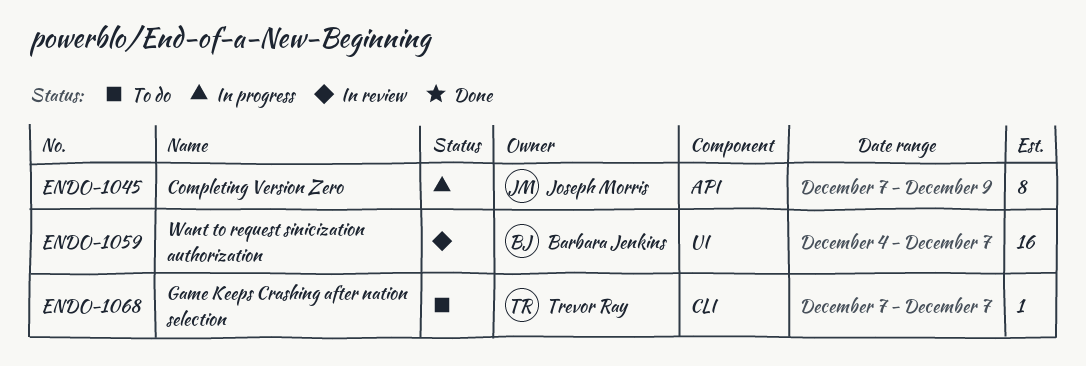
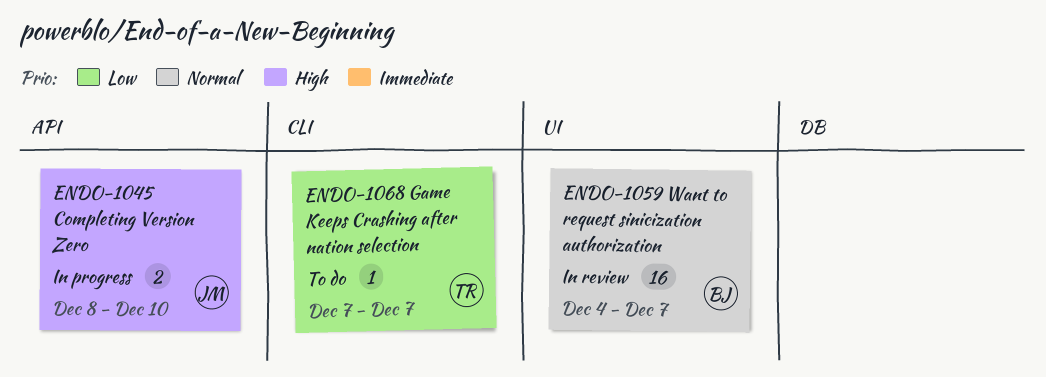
ENDO-1045, estimate: 8 -> 2
ENDO-1045, start: Dec 7 -> Dec 8
ENDO-1045, due: Dec 9 -> Dec 10

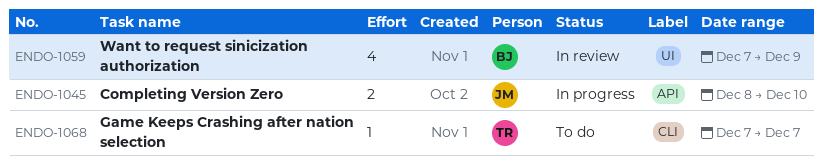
ENDO-1059, estimate: 16 -> 4
ENDO-1059, start: Dec 4 -> Dec 7
ENDO-1059, due: Dec 7 -> Dec 9

